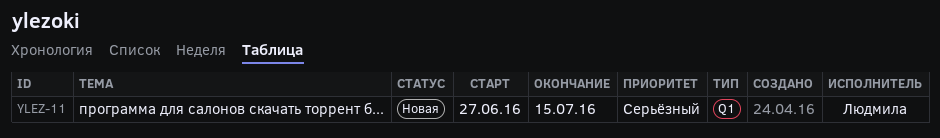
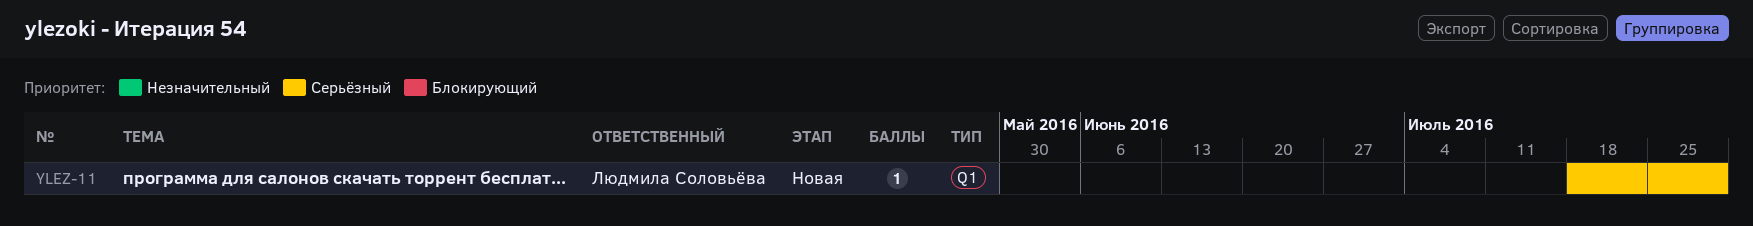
YLEZ-11, start: Jun 27 -> Jul 18
YLEZ-11, due: Jul 15 -> Jul 29

